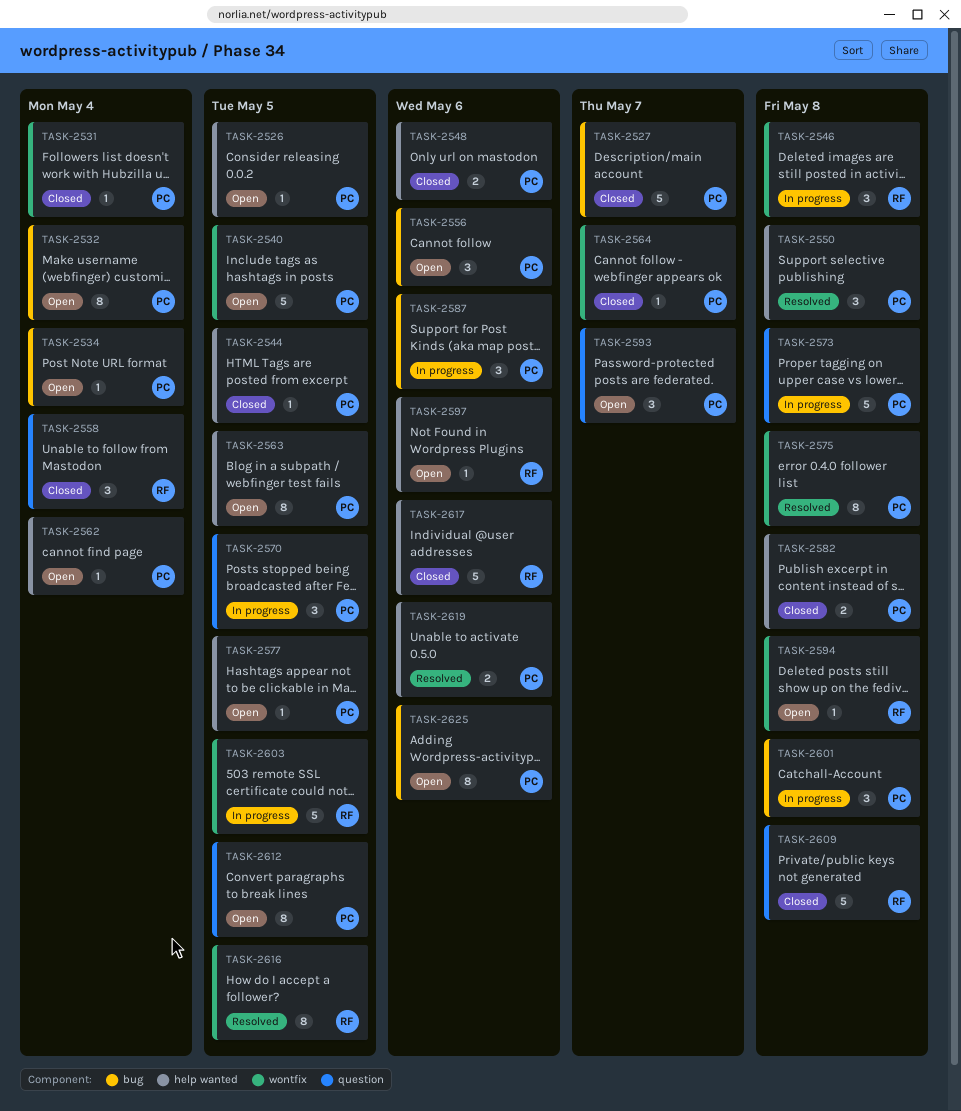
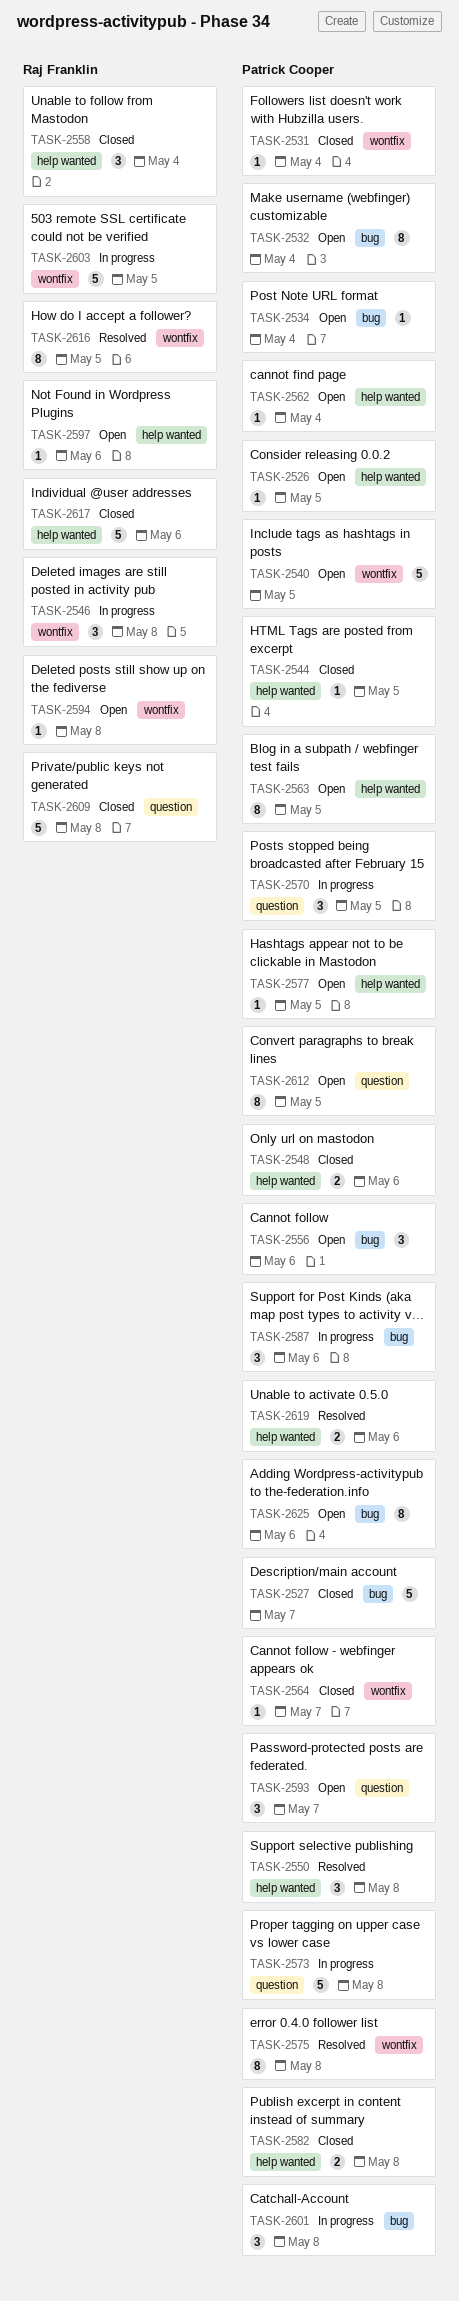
TASK-2558, label: question -> help wanted

